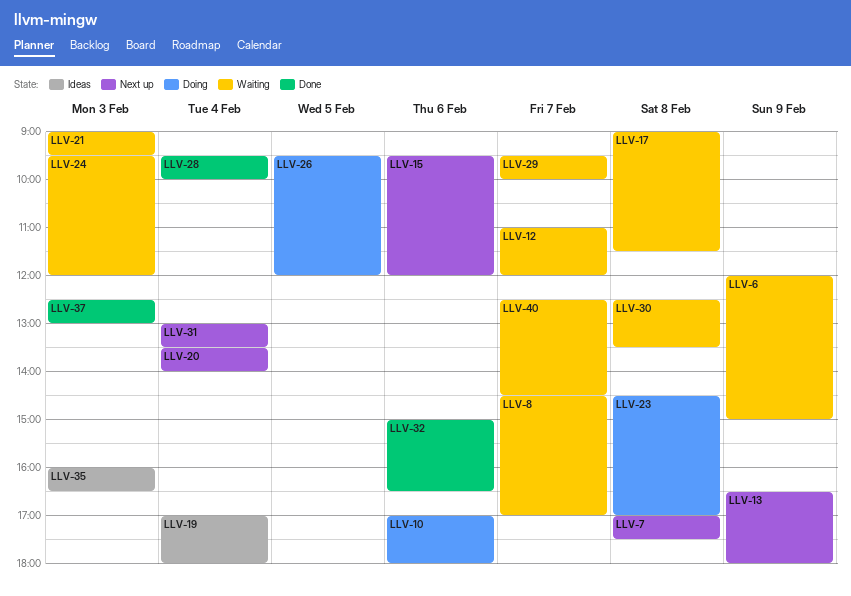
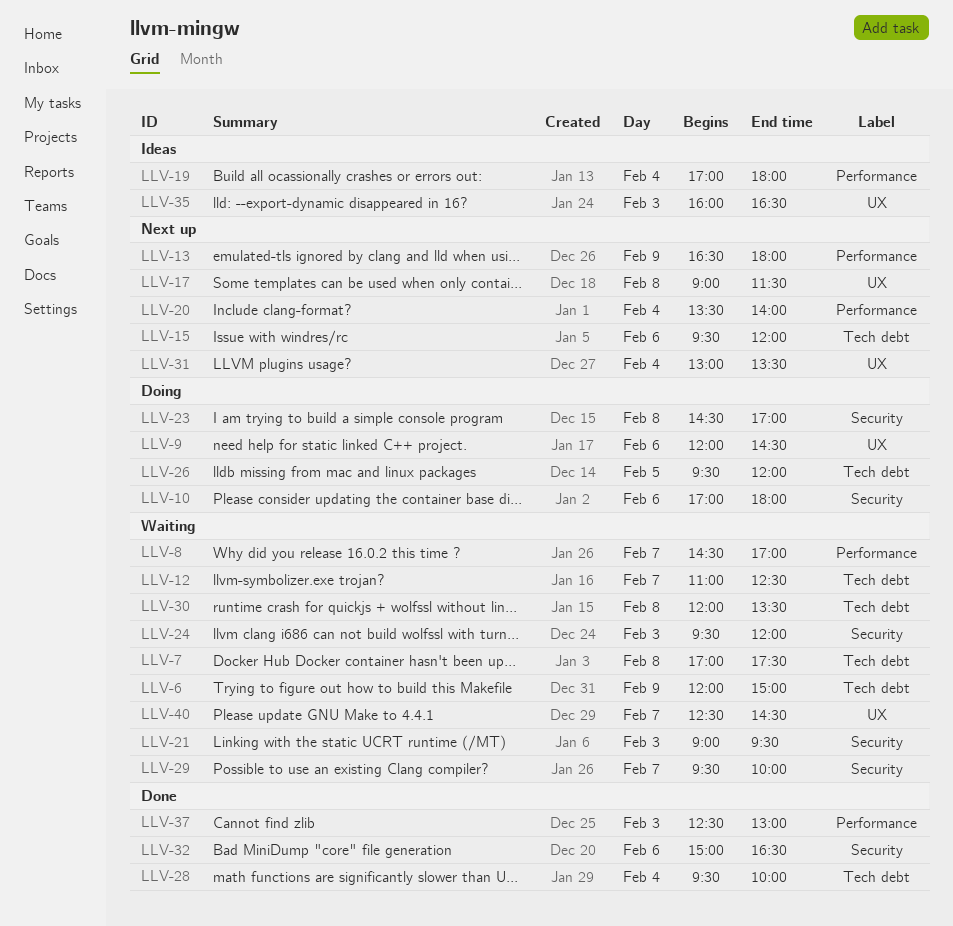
LLV-7, status: Next up -> Waiting
LLV-9: none -> present
LLV-12, ends: 12:00 -> 12:30
LLV-17, status: Waiting -> Next up
LLV-30, begins: 12:30 -> 12:00

